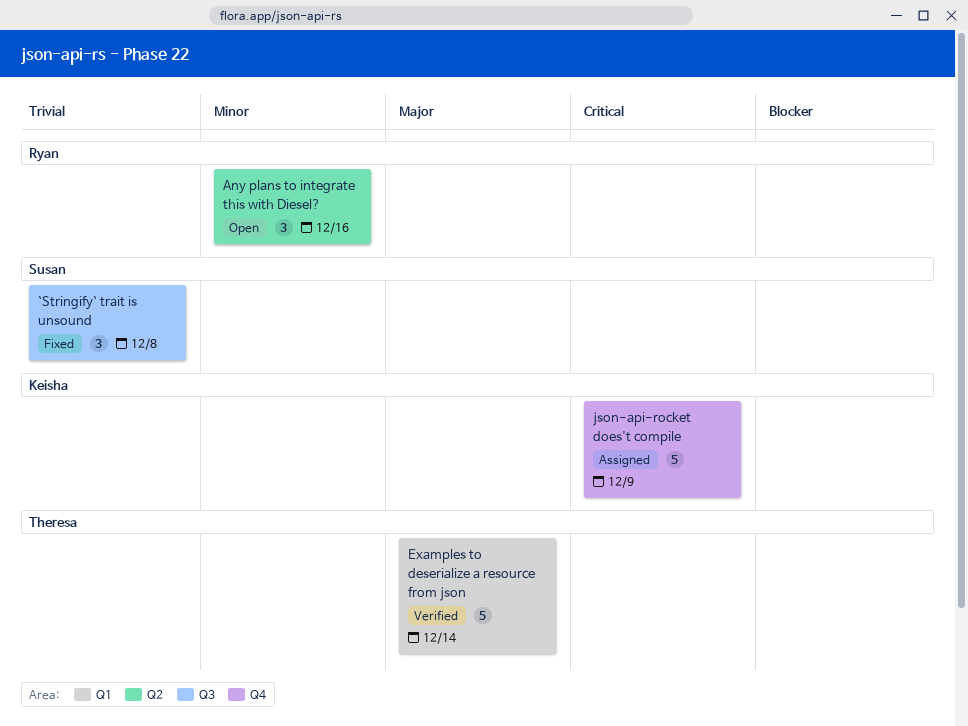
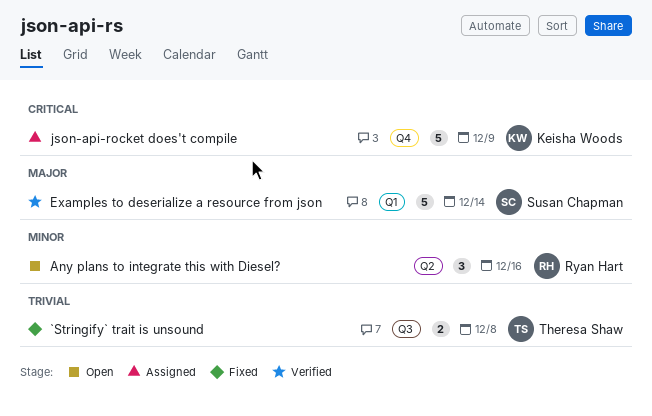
`Stringify` trait is unsound, owner: Susan Chapman -> Theresa Shaw
`Stringify` trait is unsound, estimate: 3 -> 2
Examples to deserialize a resource from json, owner: Theresa Shaw -> Susan Chapman

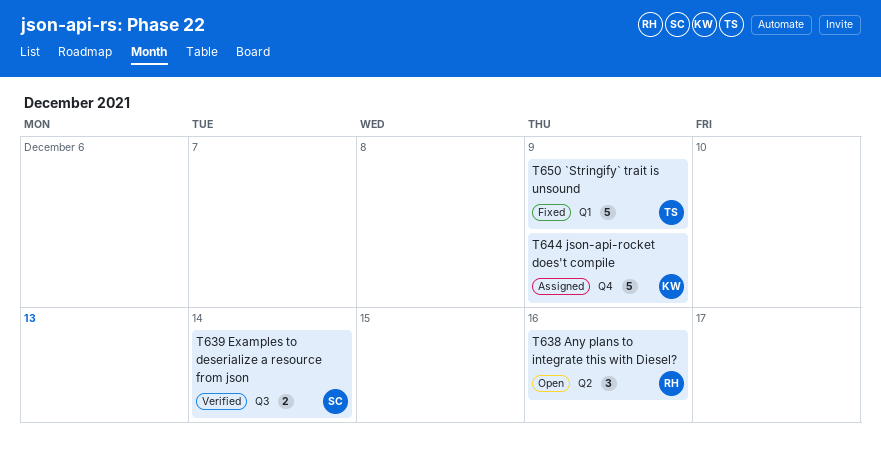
`Stringify` trait is unsound, label: Q3 -> Q1
`Stringify` trait is unsound, estimate: 2 -> 5
`Stringify` trait is unsound, due: Dec 8 -> Dec 9
Examples to deserialize a resource from json, label: Q1 -> Q3
Examples to deserialize a resource from json, estimate: 5 -> 2

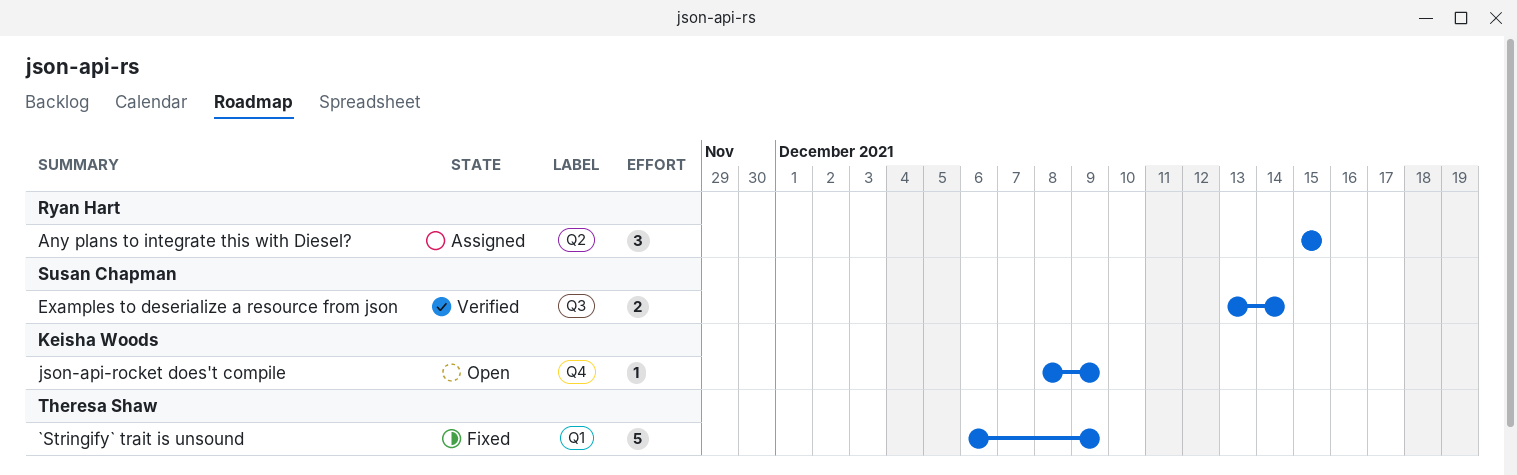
Any plans to integrate this with Diesel?, status: Open -> Assigned
Any plans to integrate this with Diesel?, due: Dec 16 -> Dec 15
json-api-rocket does't compile, status: Assigned -> Open
json-api-rocket does't compile, estimate: 5 -> 1

